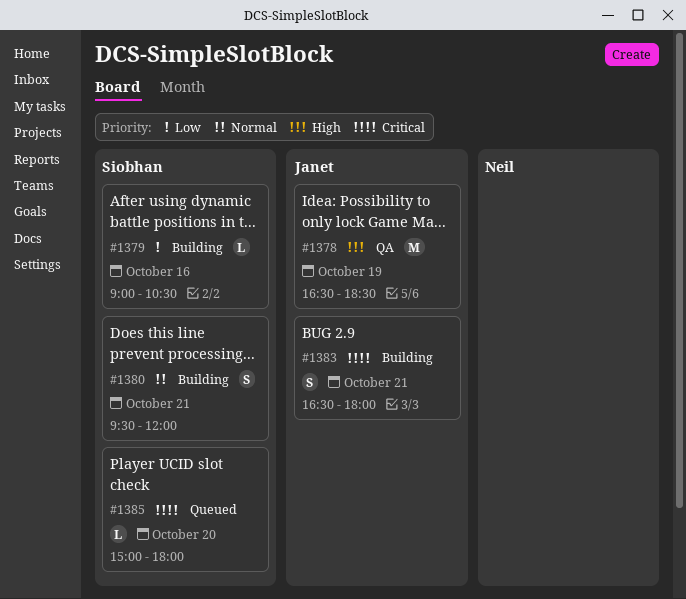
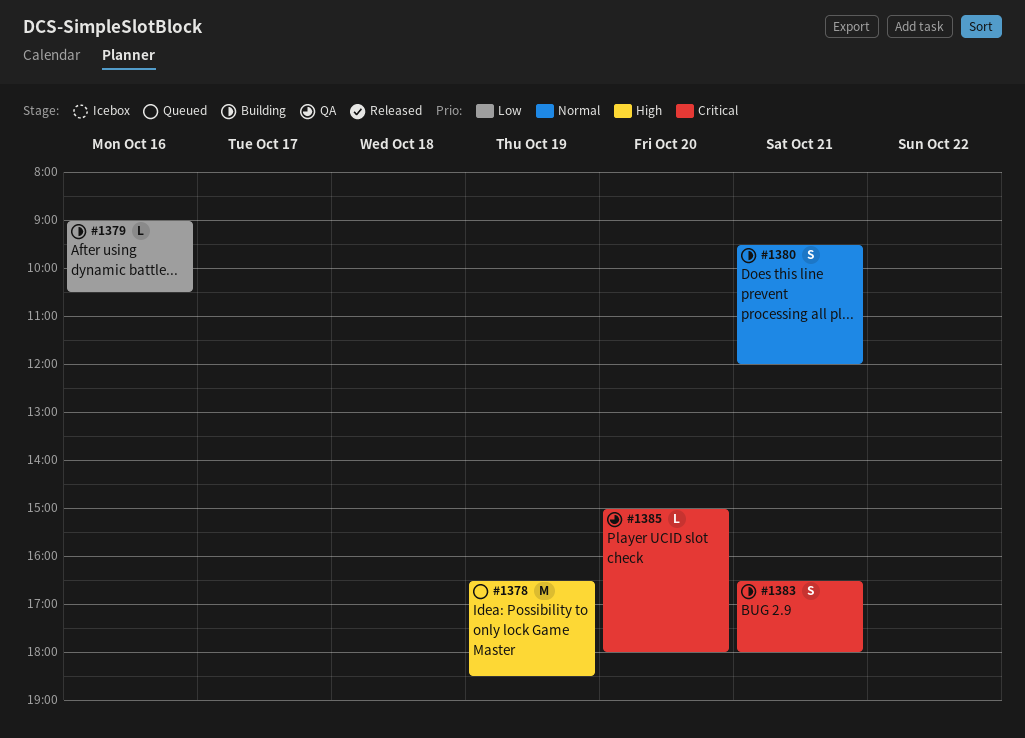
#1378, status: QA -> Queued
#1385, status: Queued -> QA

